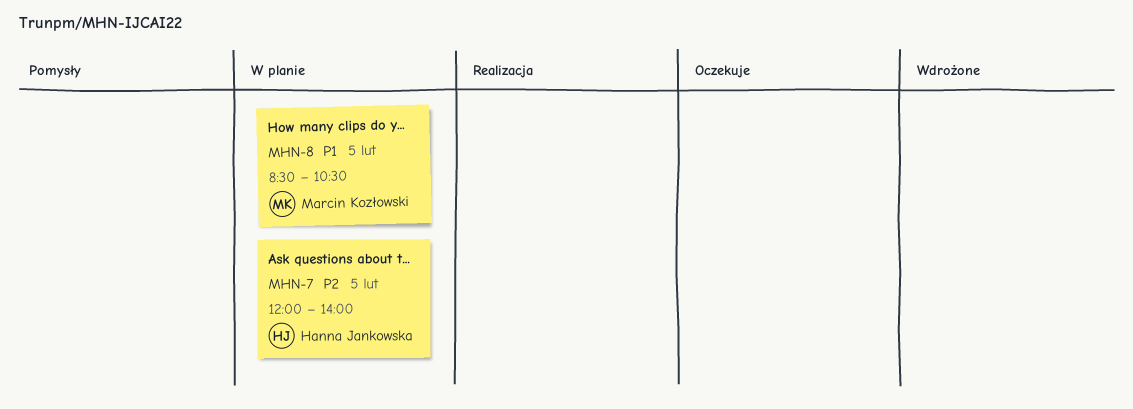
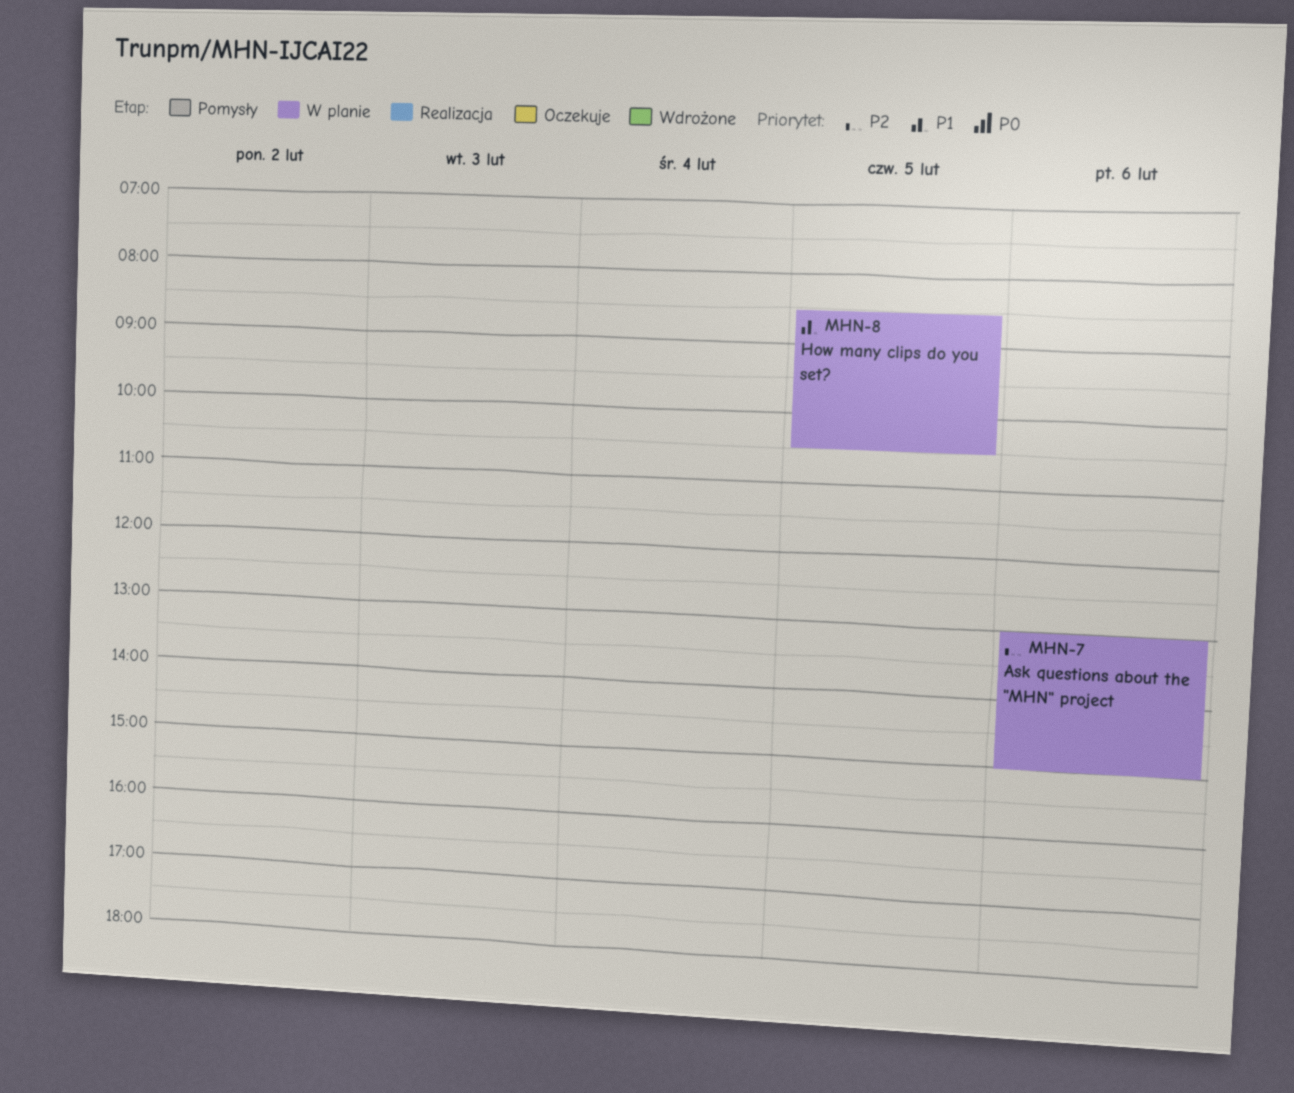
MHN-7, day: Feb 5 -> Feb 6
MHN-7, begins: 12:00 -> 13:00
MHN-7, ends: 14:00 -> 15:00

